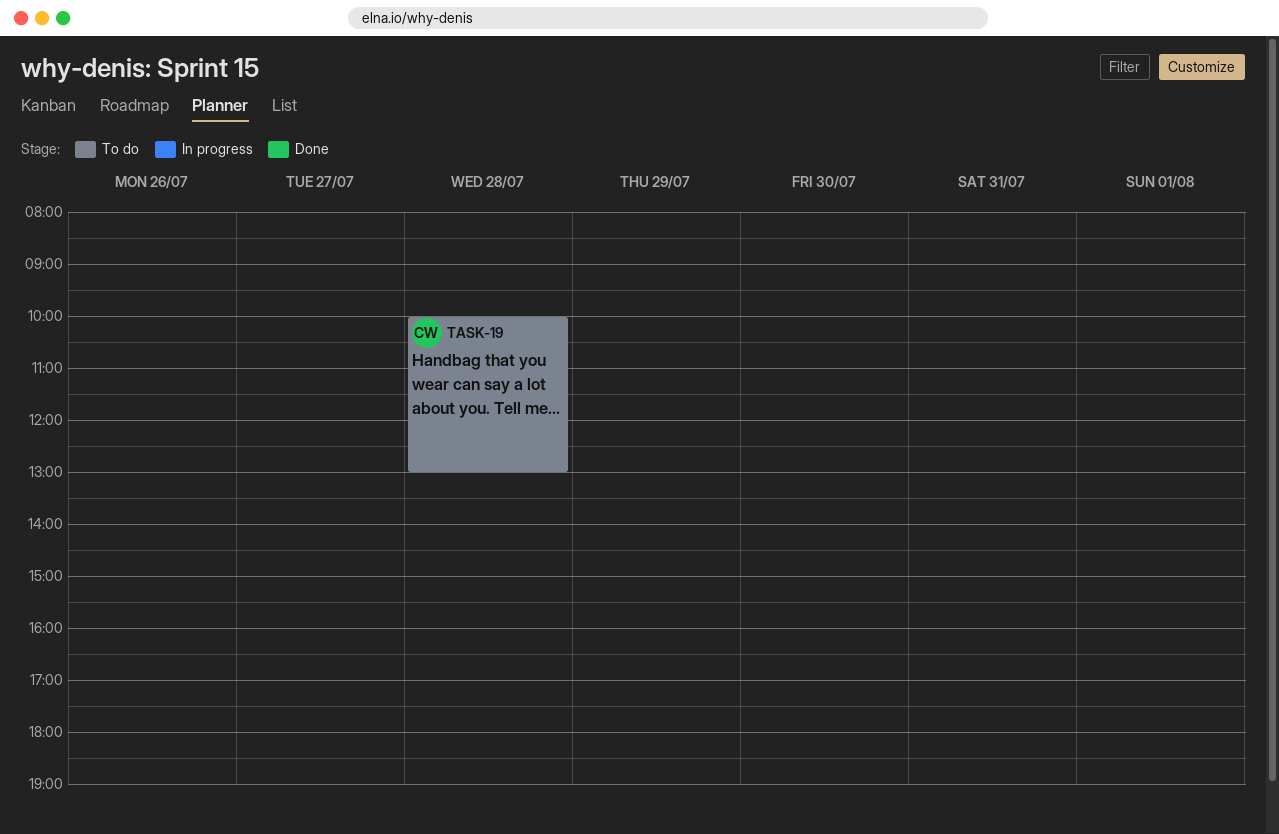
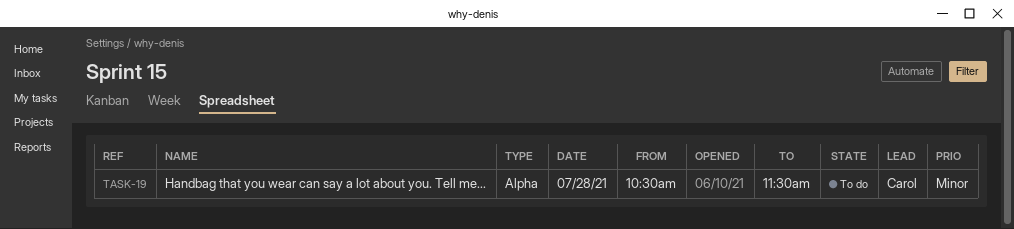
TASK-19, begins: 10:00 -> 10:30
TASK-19, ends: 13:00 -> 11:30

